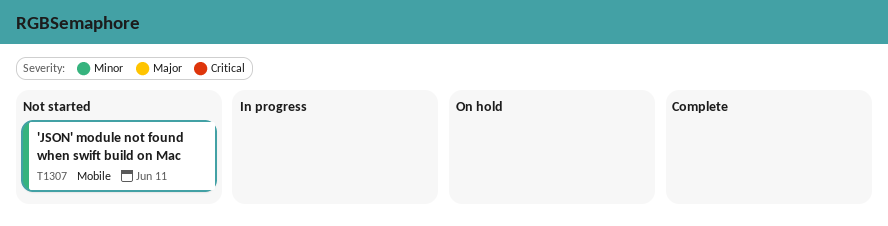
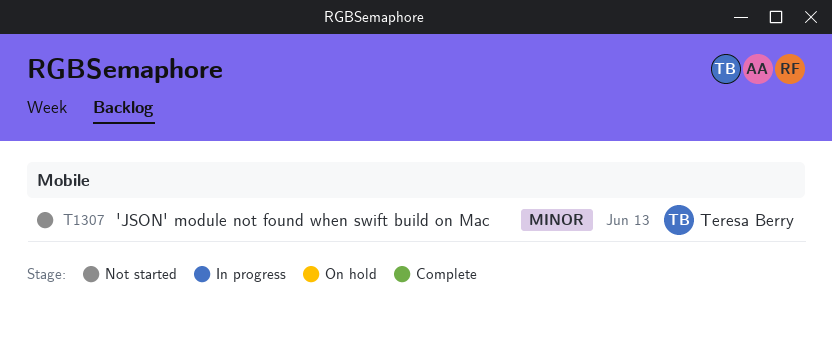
T1307, due: Jun 11 -> Jun 13

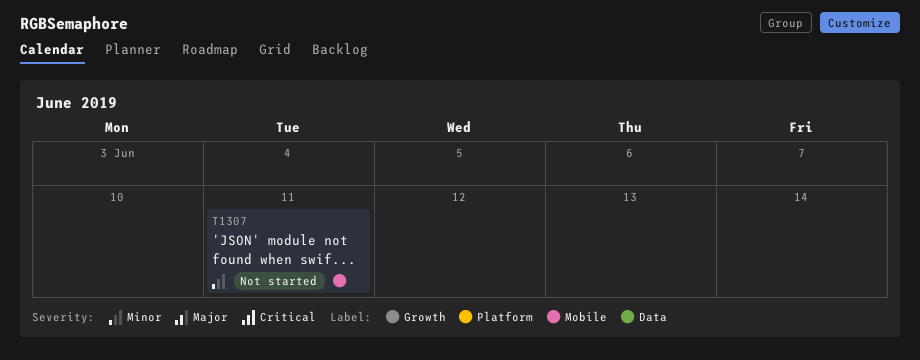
T1307, due: Jun 13 -> Jun 11

